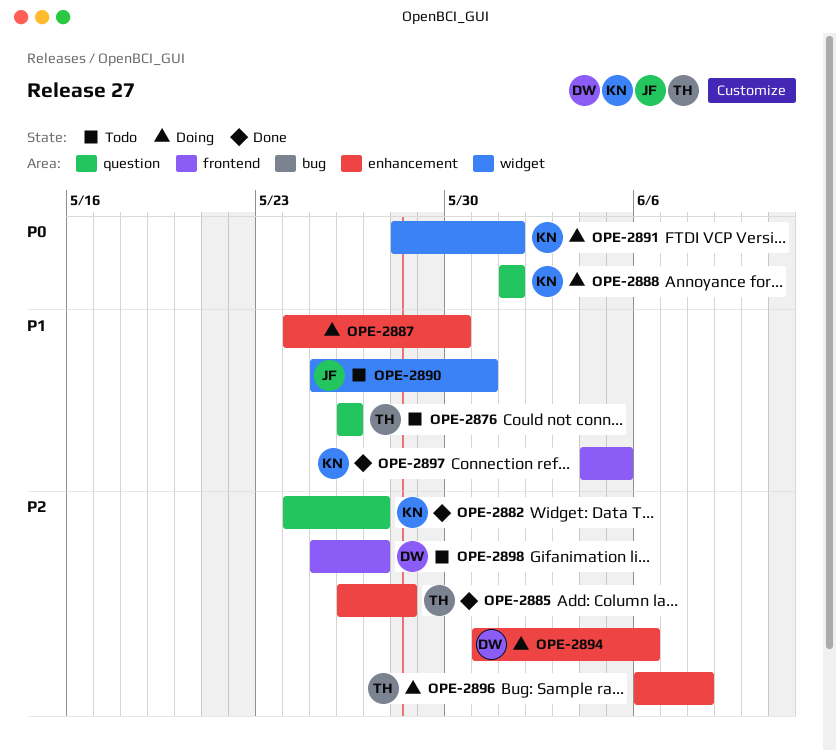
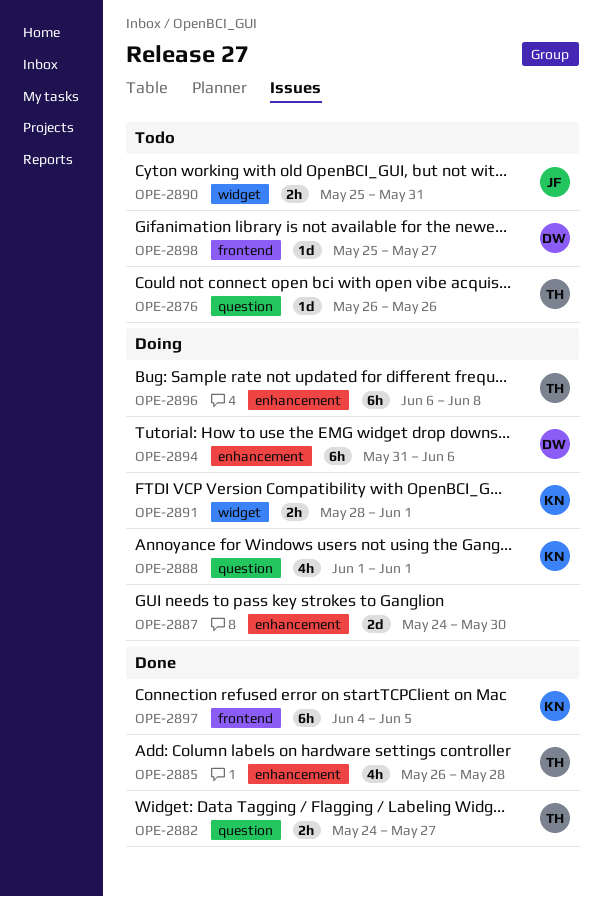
OPE-2882, owner: KN -> TH

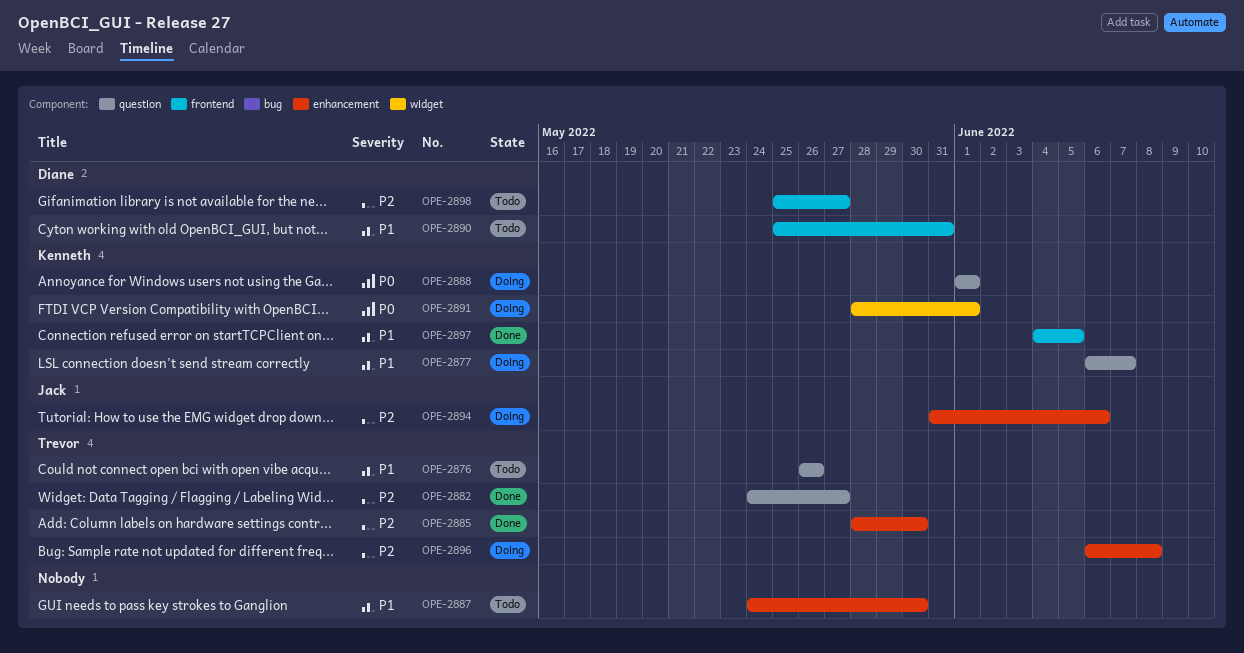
OPE-2877: none -> present
OPE-2885, start: May 26 -> May 28
OPE-2885, due: May 28 -> May 30
OPE-2887, status: Doing -> Todo
OPE-2890, owner: Jack -> Diane
OPE-2890, label: widget -> frontend
OPE-2894, owner: Diane -> Jack

